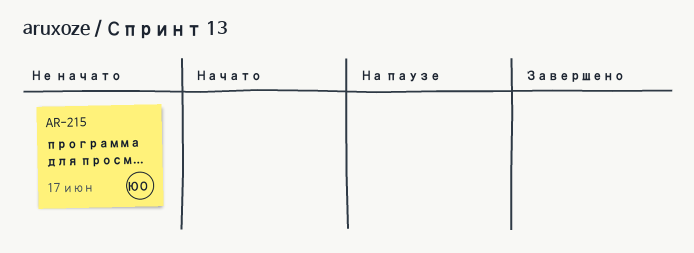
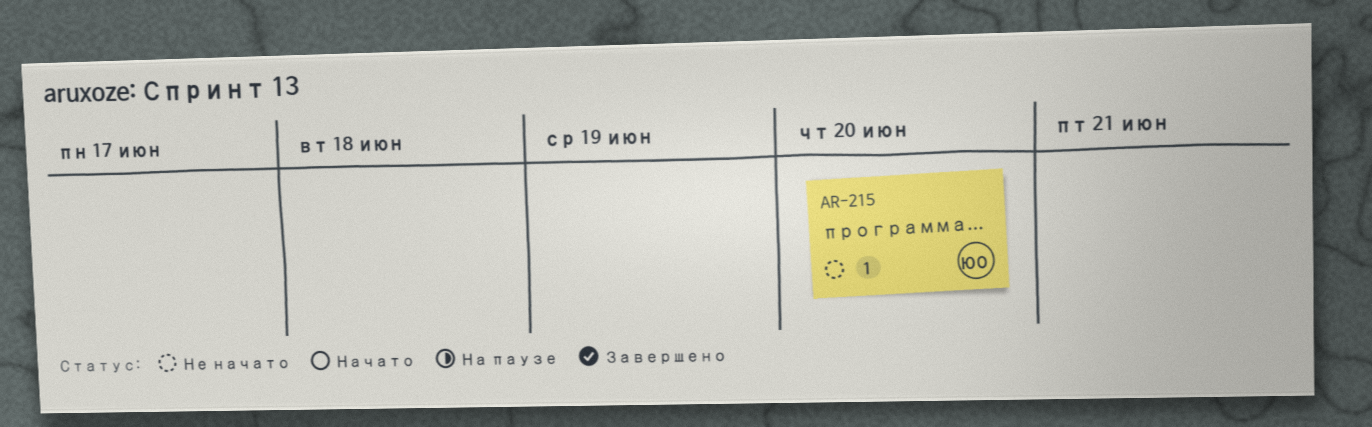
AR-215, due: Jun 17 -> Jun 20

